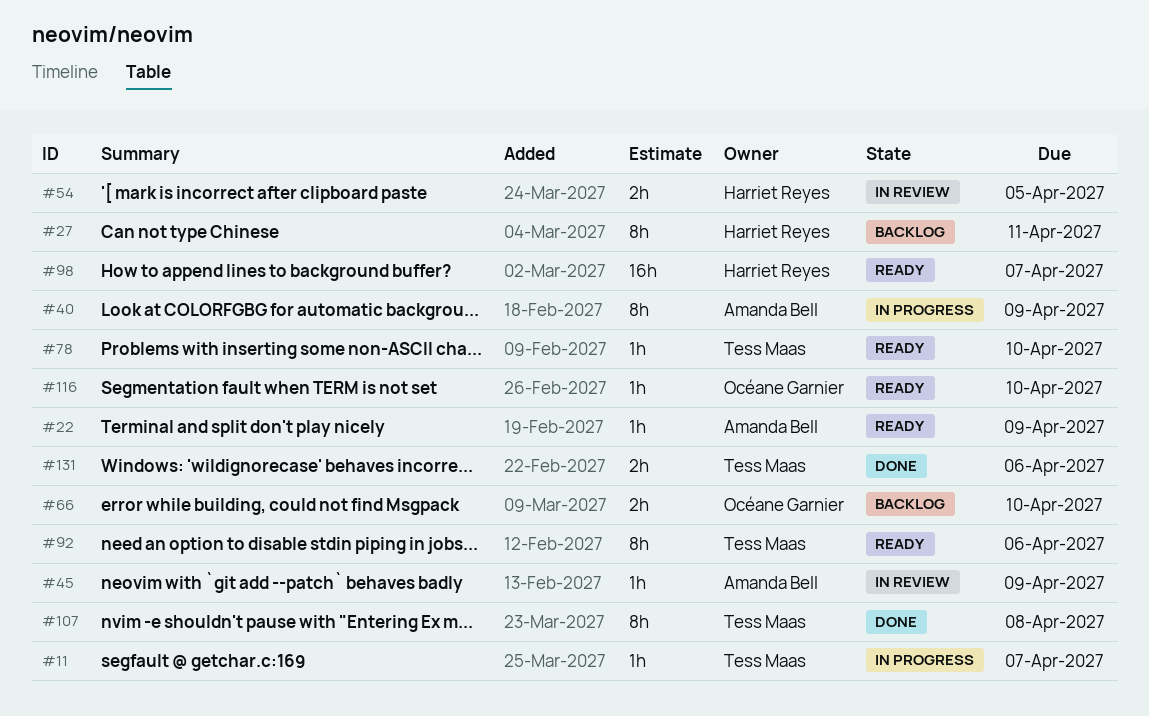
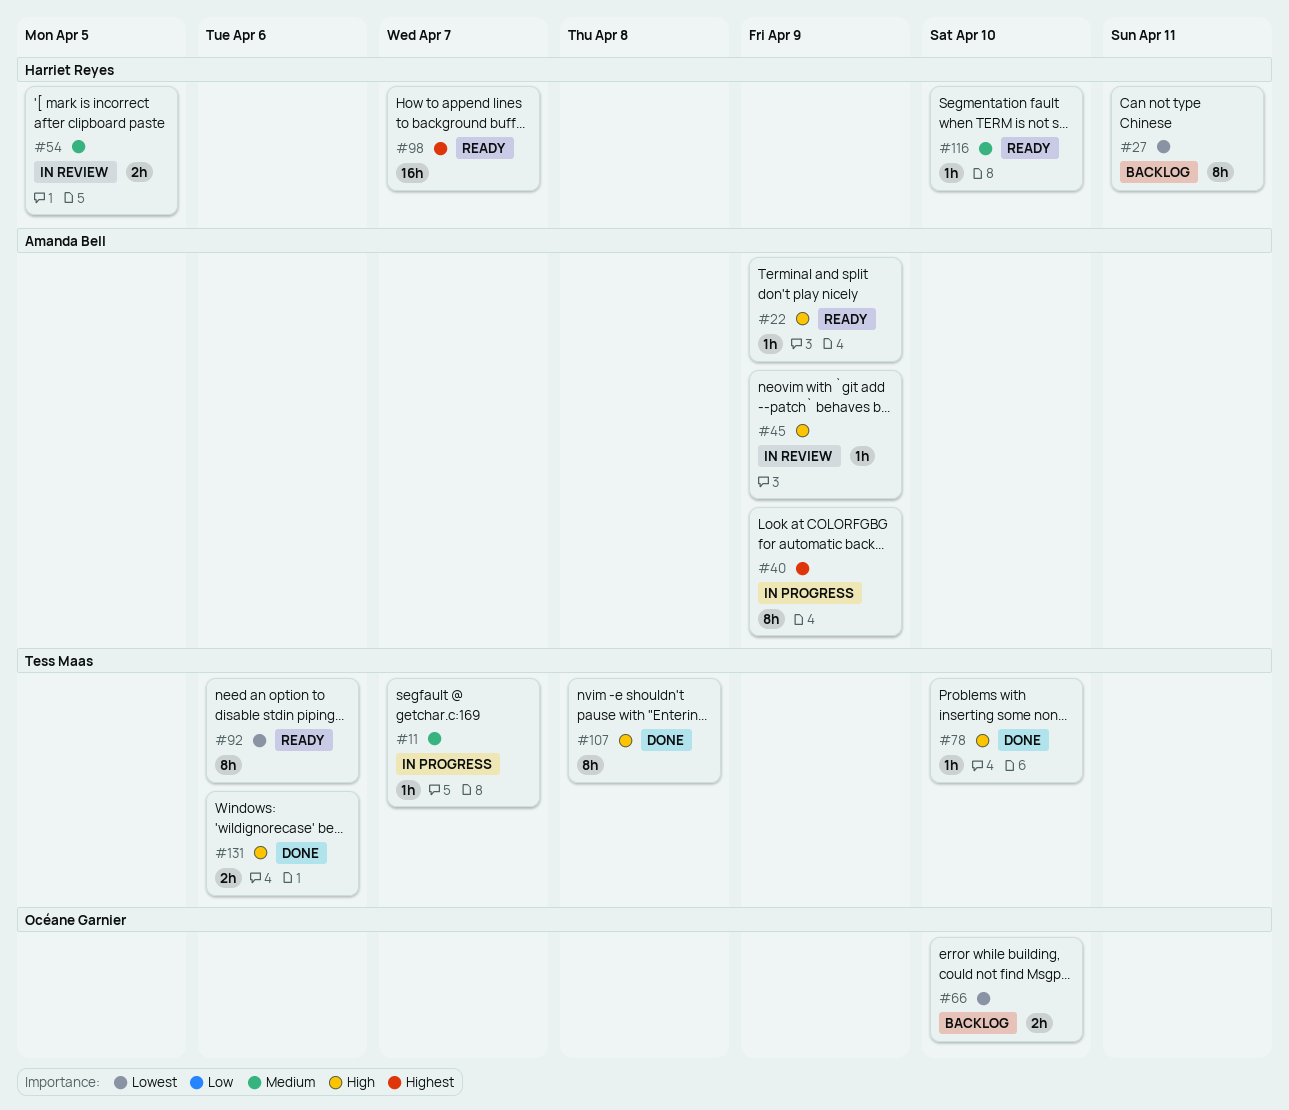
#78, status: Ready -> Done
#116, owner: Océane Garnier -> Harriet Reyes

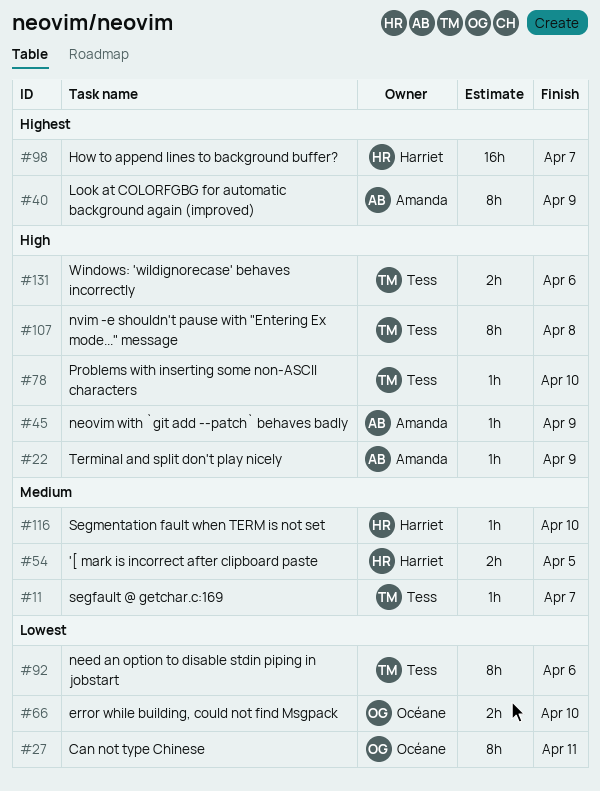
#27, owner: Harriet Reyes -> Océane Garnier

